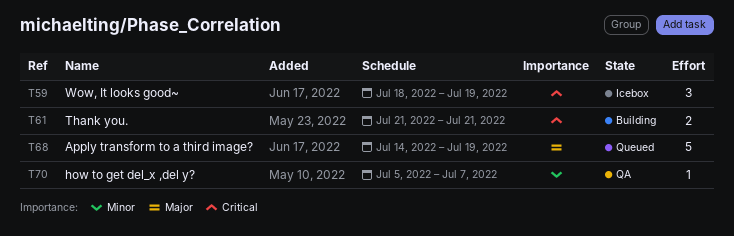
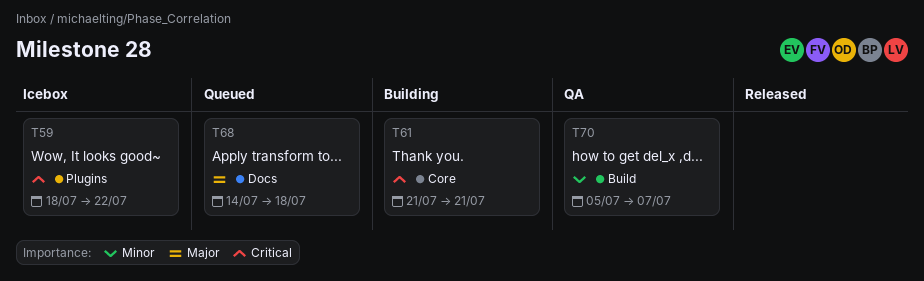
T59, due: Jul 19 -> Jul 22
T68, due: Jul 19 -> Jul 18

